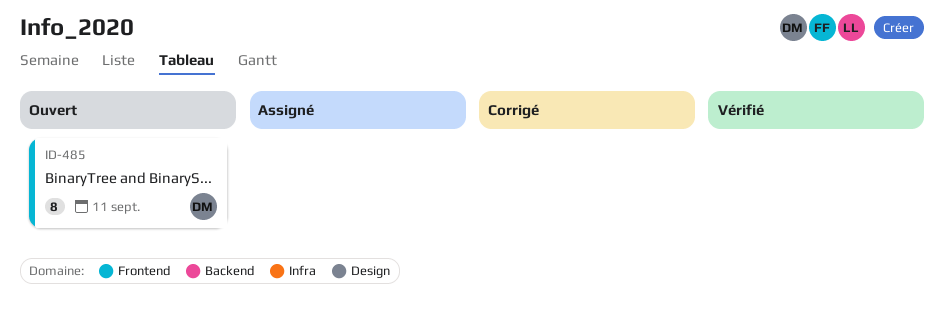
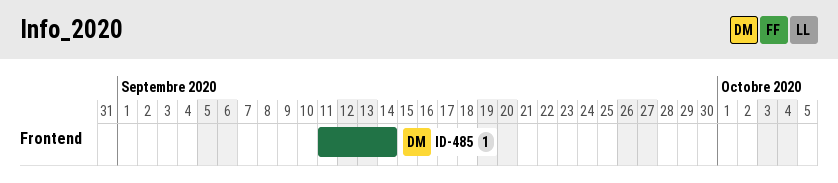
ID-485, estimate: 8 -> 1
ID-485, due: Sep 11 -> Sep 14

